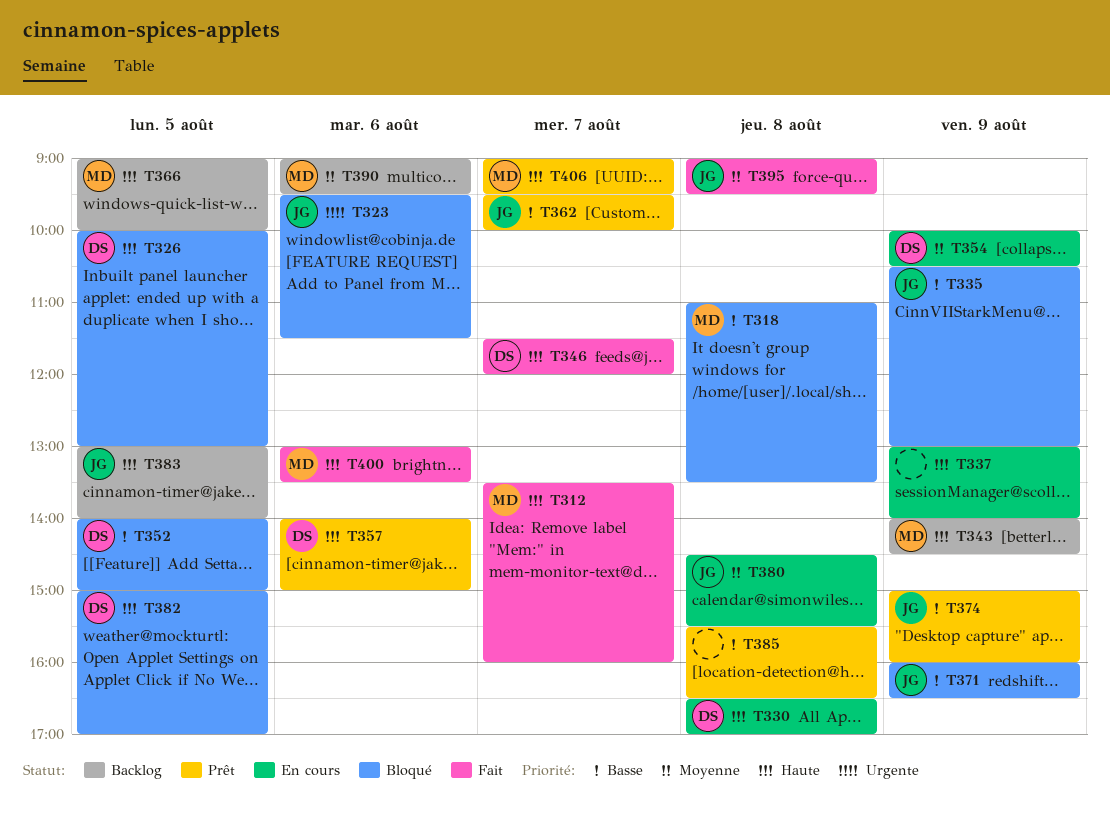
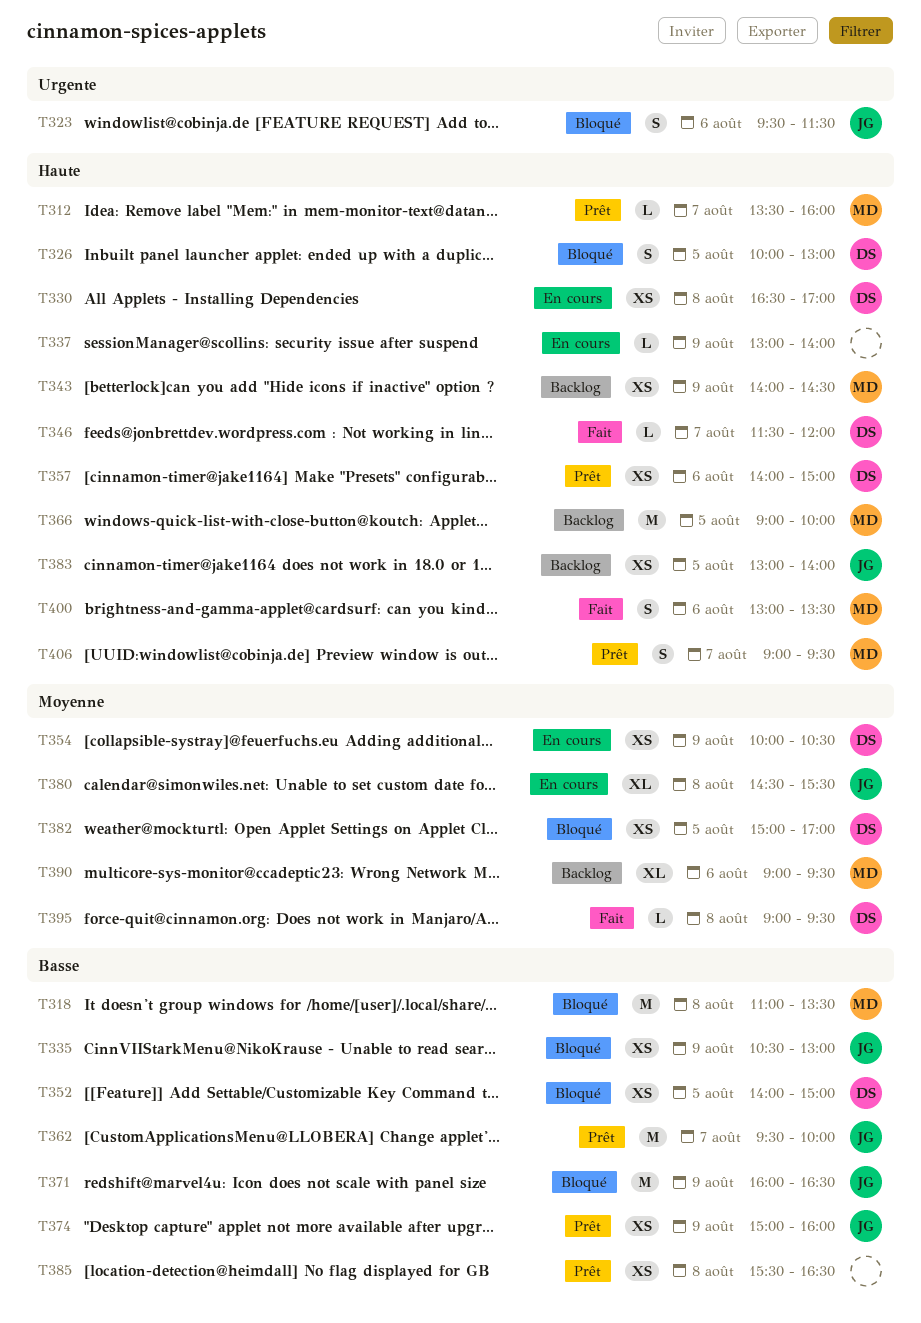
T312, status: Fait -> Prêt
T382, priority: Haute -> Moyenne
T395, owner: JG -> DS

